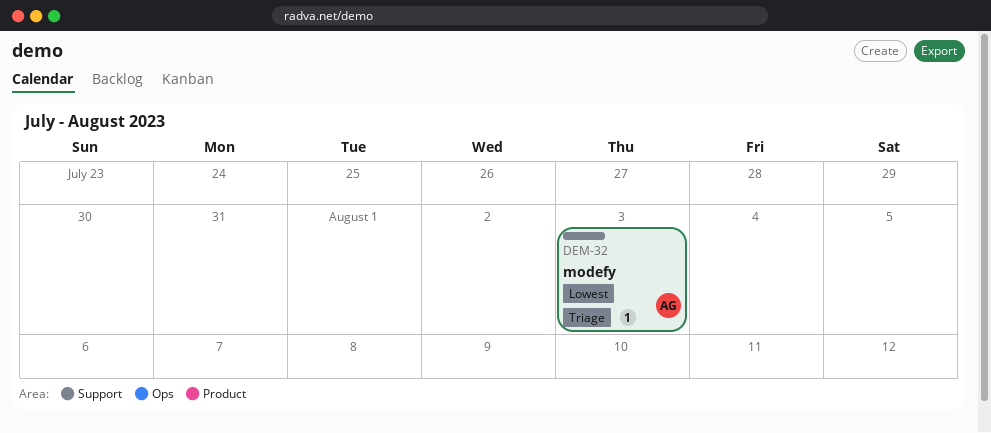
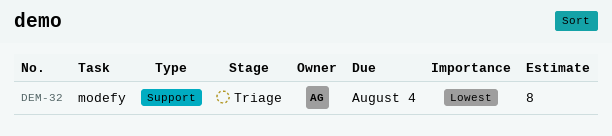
DEM-32, estimate: 1 -> 8
DEM-32, due: Aug 3 -> Aug 4

